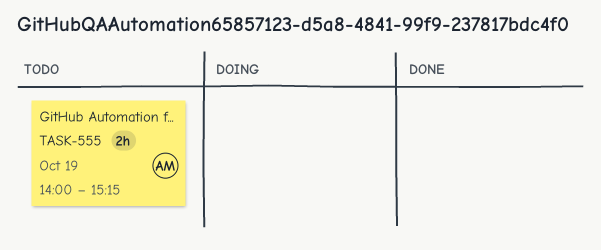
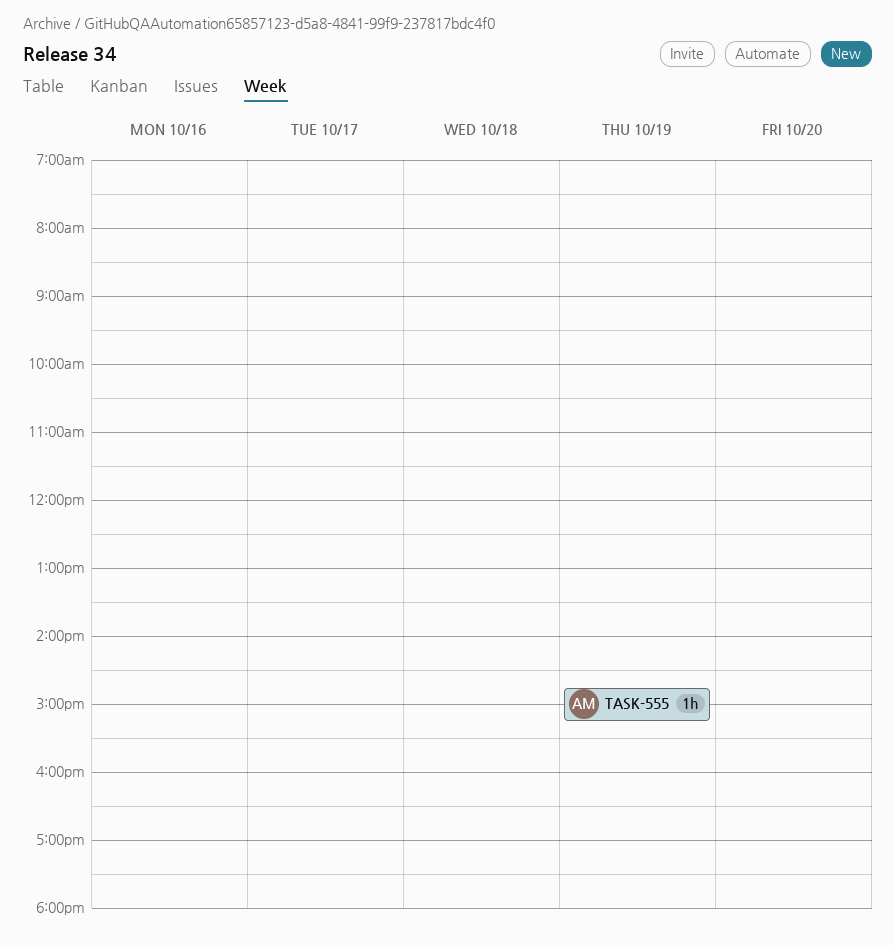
TASK-555, estimate: 2h -> 1h
TASK-555, begins: 14:00 -> 14:45

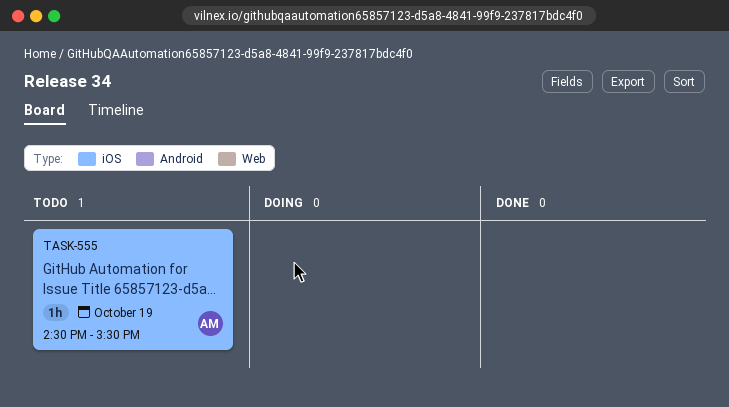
TASK-555, begins: 14:45 -> 14:30
TASK-555, ends: 15:15 -> 15:30

